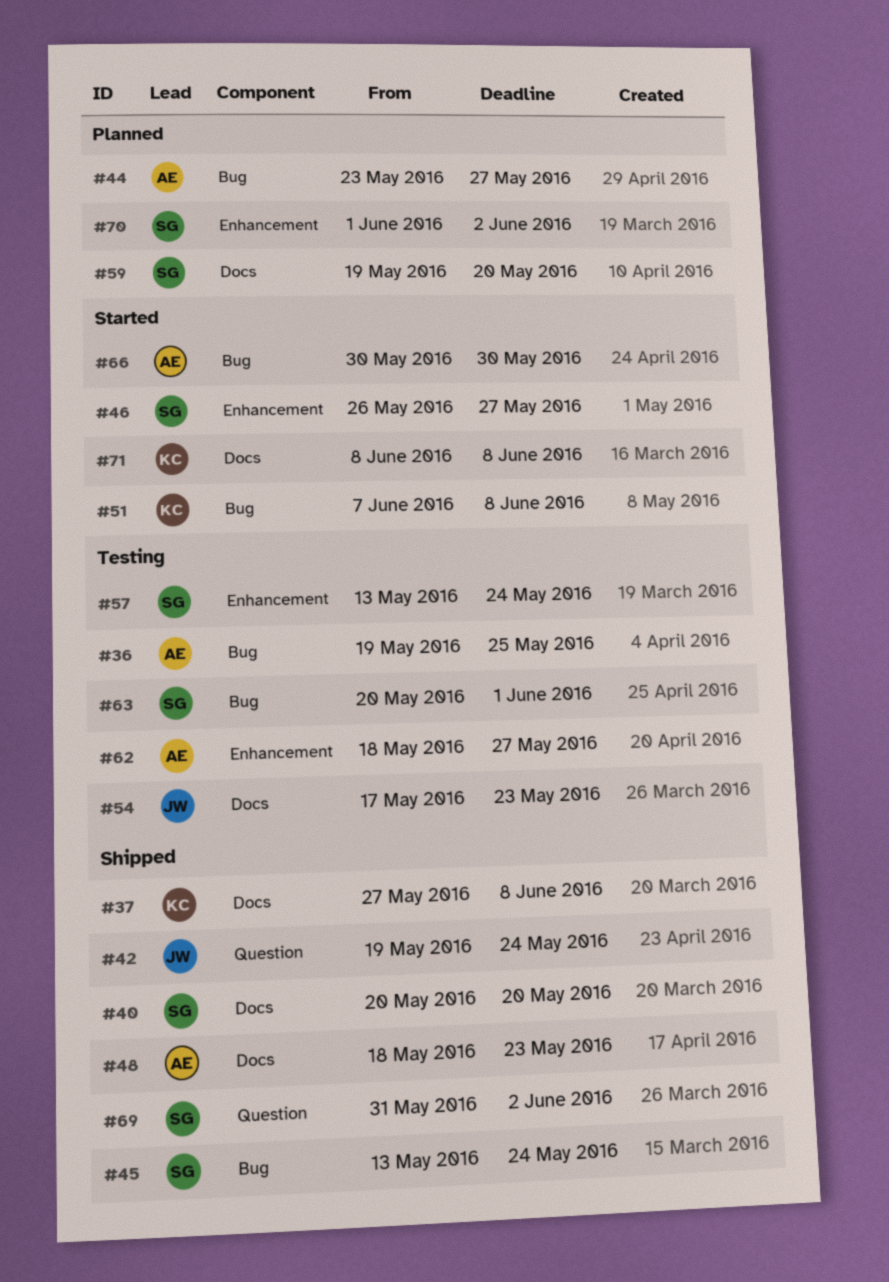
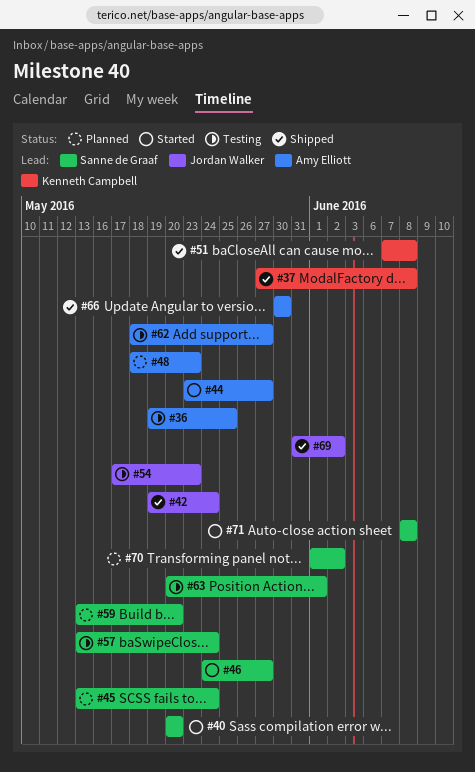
#40, status: Shipped -> Started
#44, status: Planned -> Started
#45, status: Shipped -> Planned
#46, start: May 26 -> May 24
#48, status: Shipped -> Planned
#51, status: Started -> Shipped
#59, start: May 19 -> May 13
#66, status: Started -> Shipped
#69, owner: Sanne de Graaf -> Jordan Walker
#71, owner: Kenneth Campbell -> Sanne de Graaf

